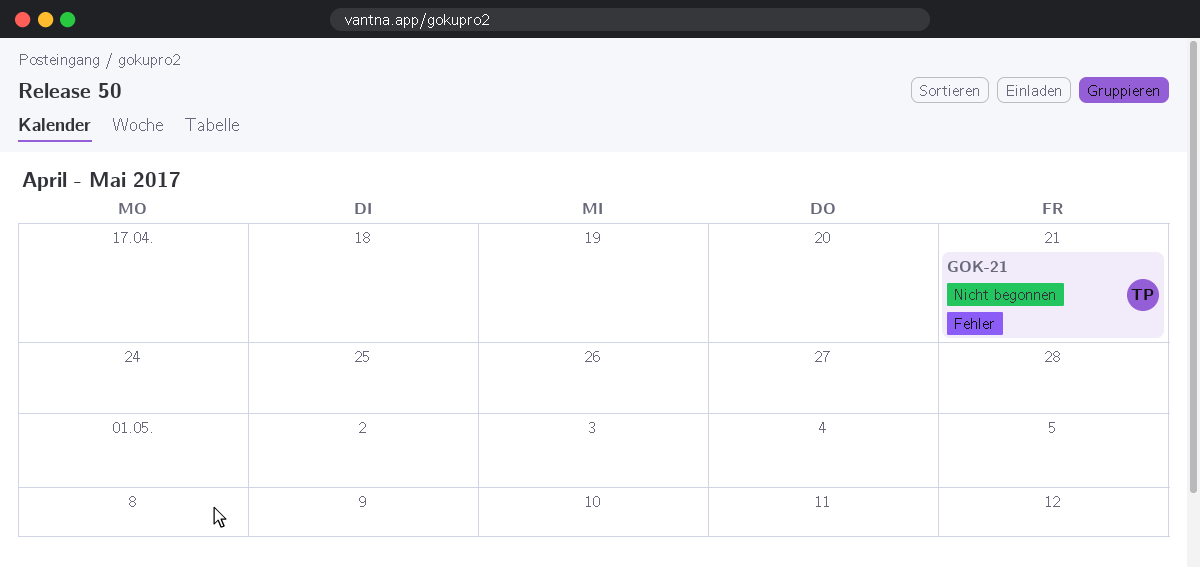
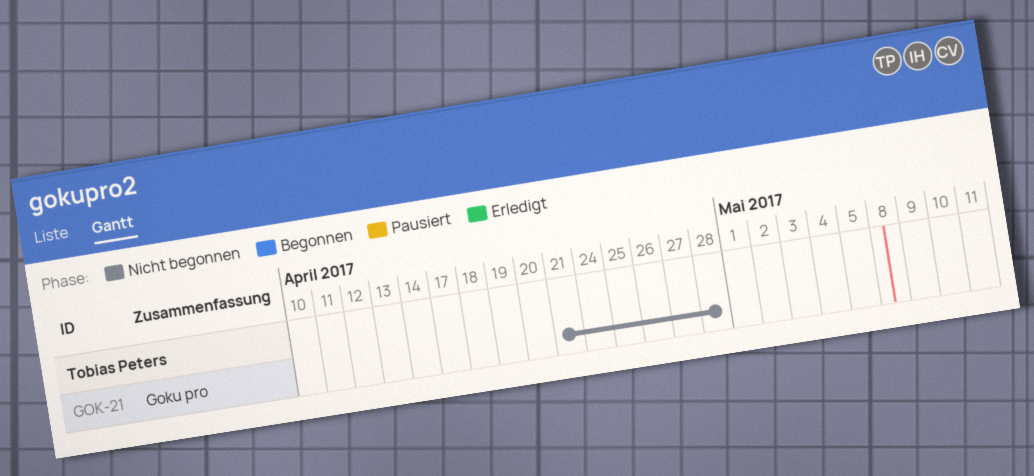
GOK-21, due: Apr 21 -> Apr 28

